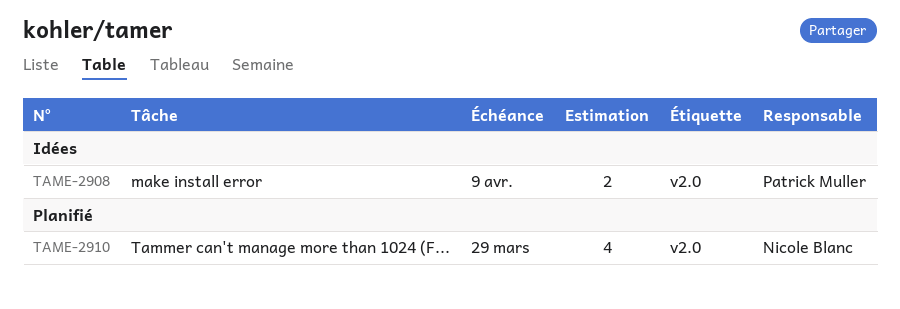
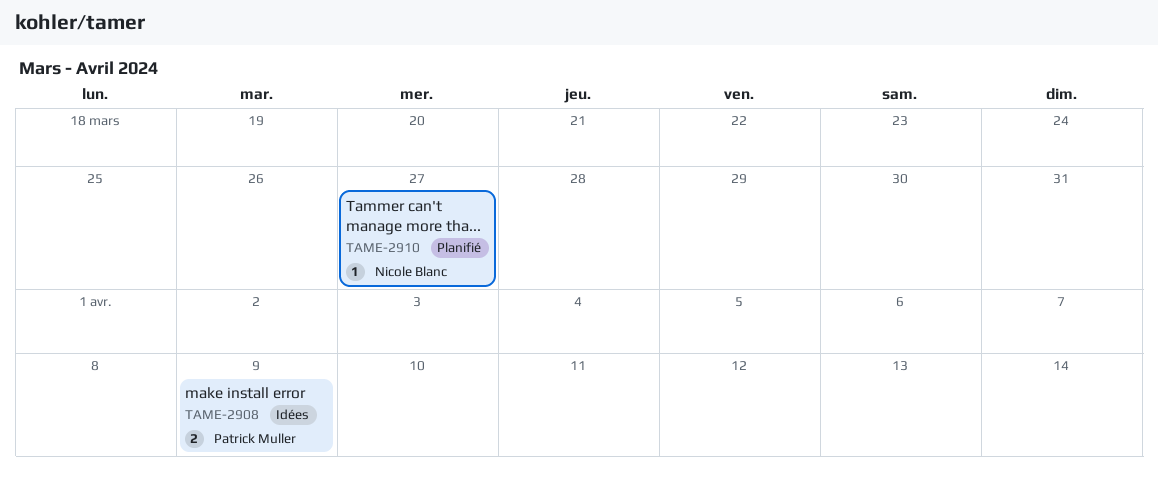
TAME-2910, estimate: 4 -> 1
TAME-2910, due: Mar 29 -> Mar 27

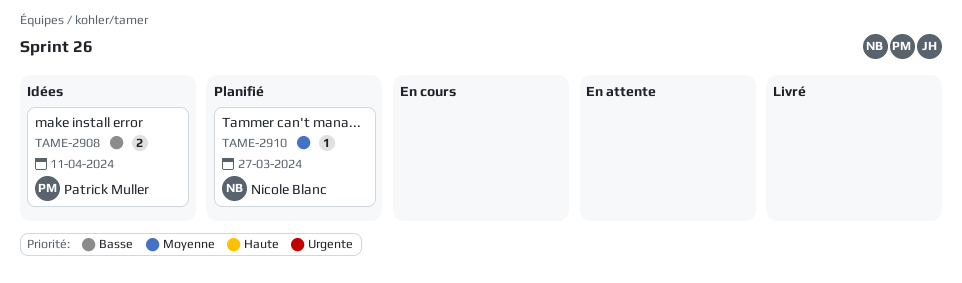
TAME-2908, due: Apr 9 -> Apr 11

